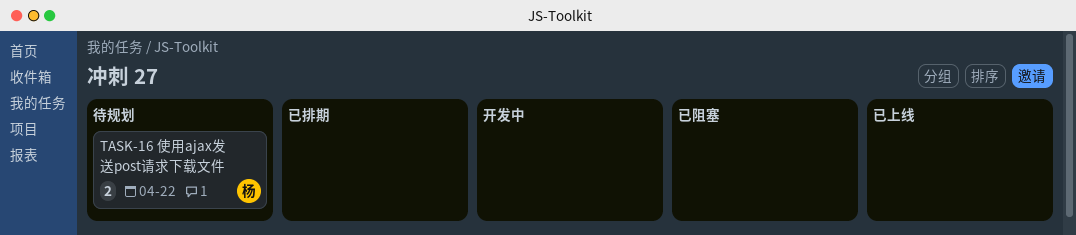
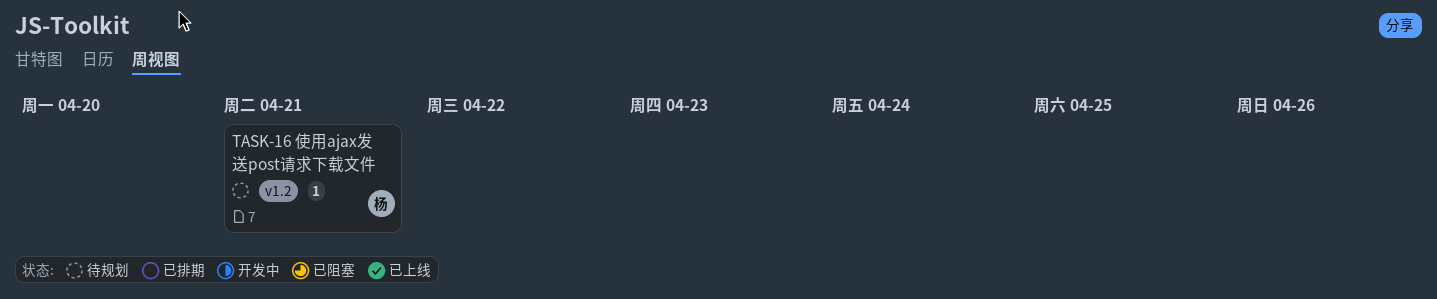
TASK-16, estimate: 2 -> 1
TASK-16, due: Apr 22 -> Apr 21

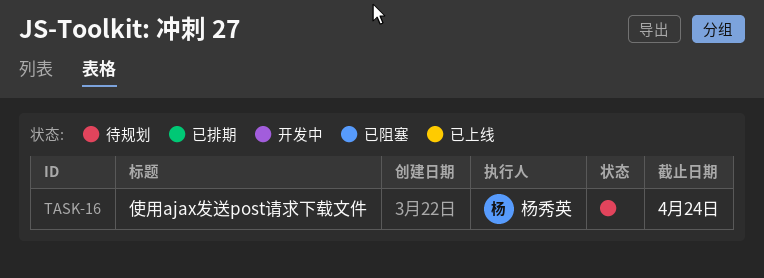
TASK-16, due: Apr 21 -> Apr 24

